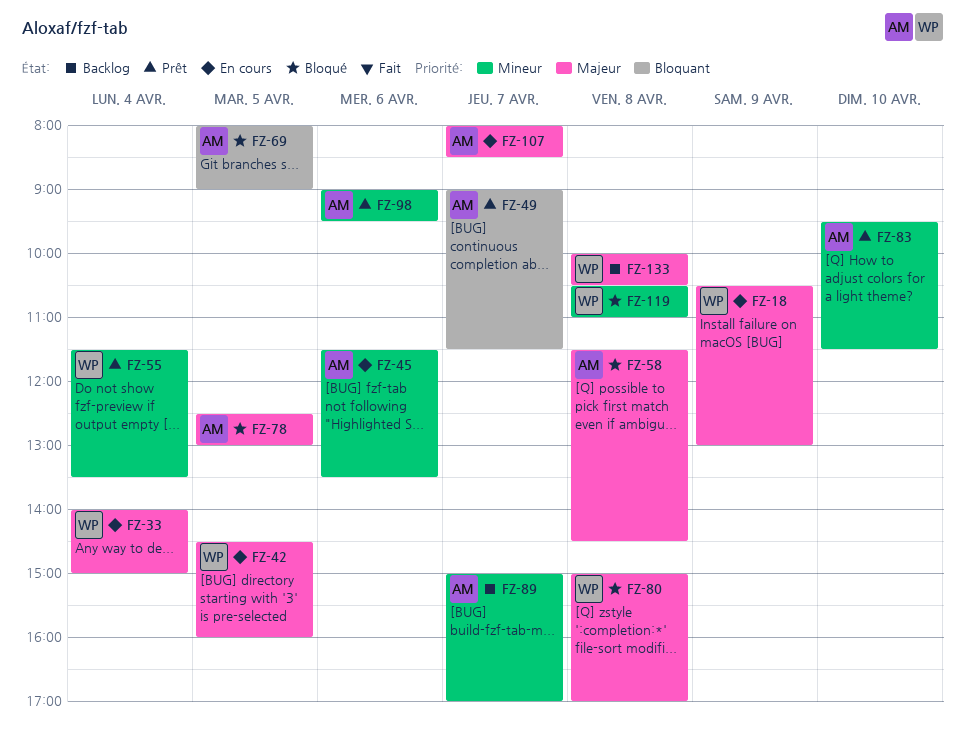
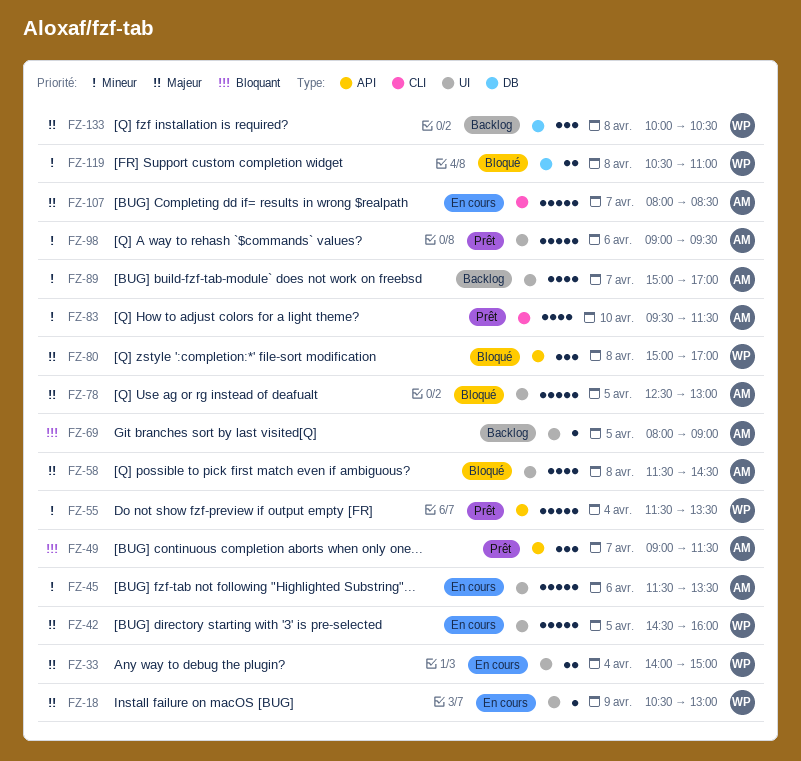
FZ-69, status: Bloqué -> Backlog

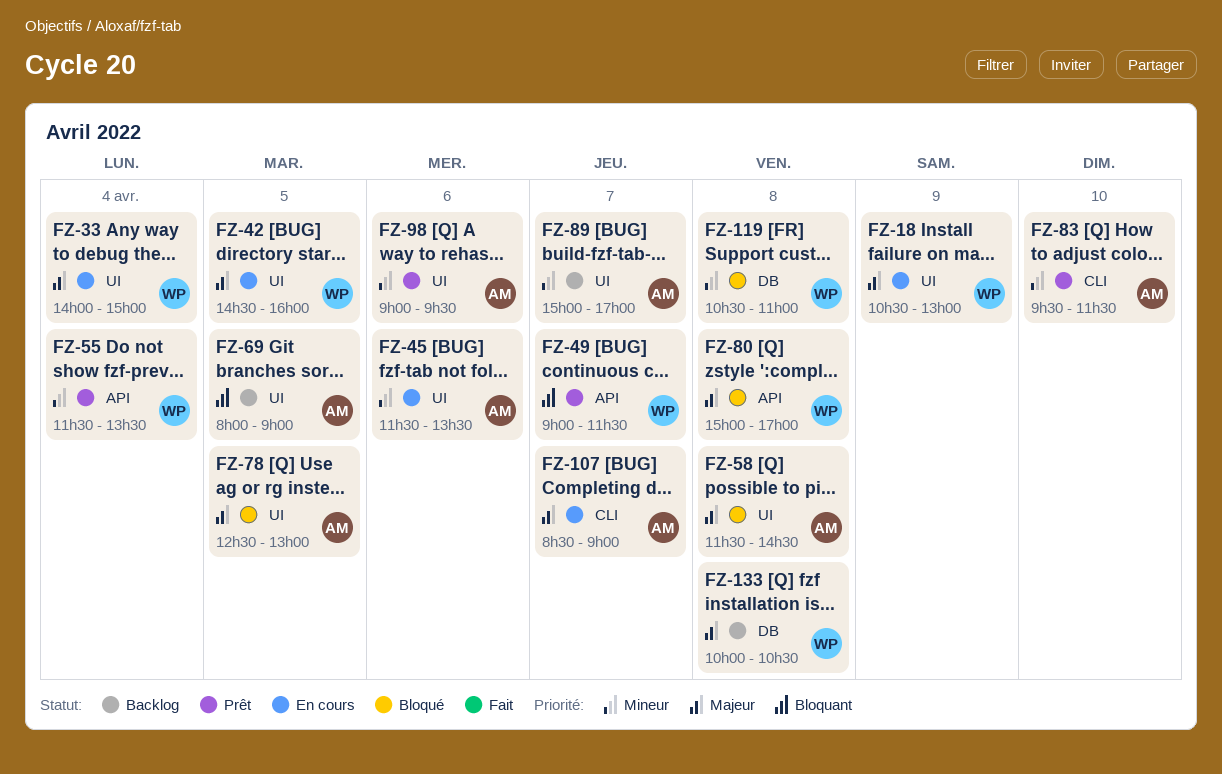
FZ-49, owner: AM -> WP
FZ-107, begins: 08:00 -> 08:30
FZ-107, ends: 08:30 -> 09:00

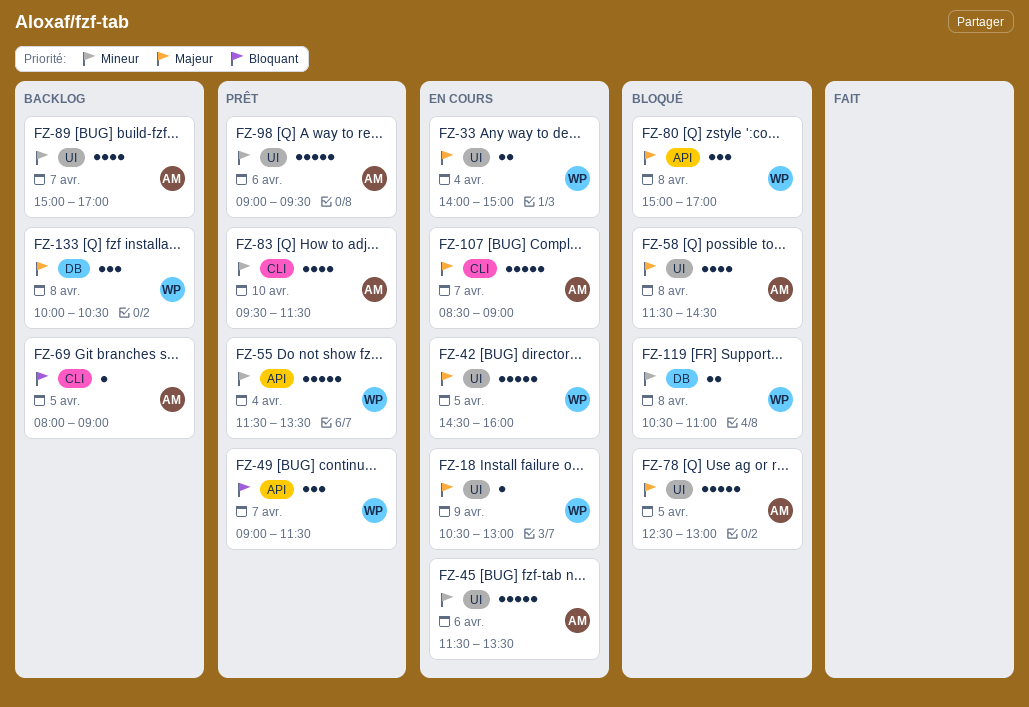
FZ-69, label: UI -> CLI

